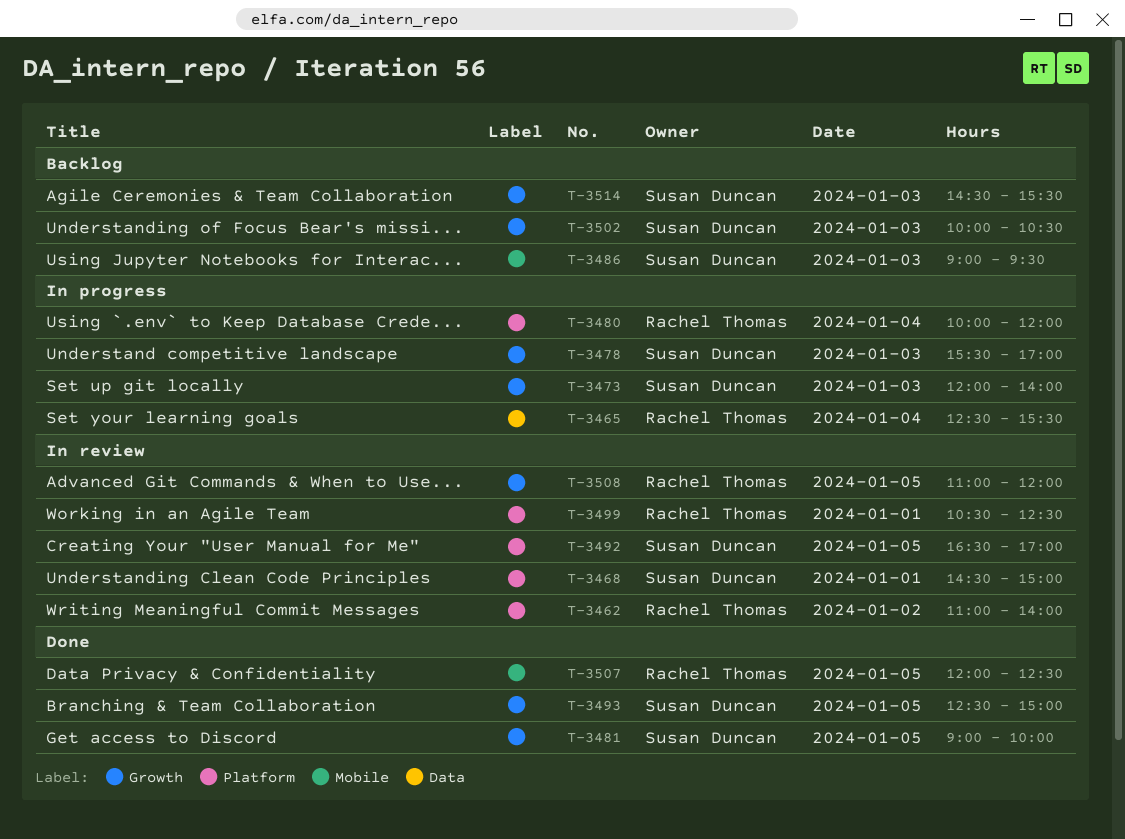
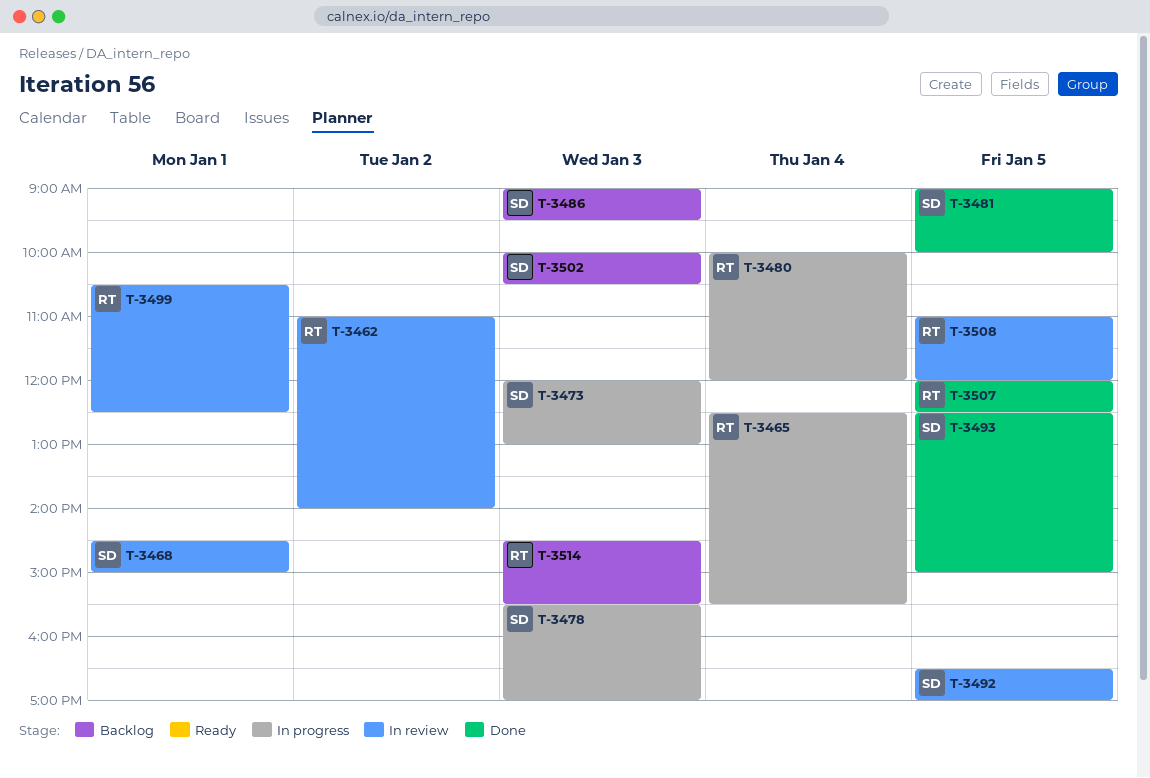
T-3473, ends: 14:00 -> 13:00
T-3514, owner: Susan Duncan -> Rachel Thomas

